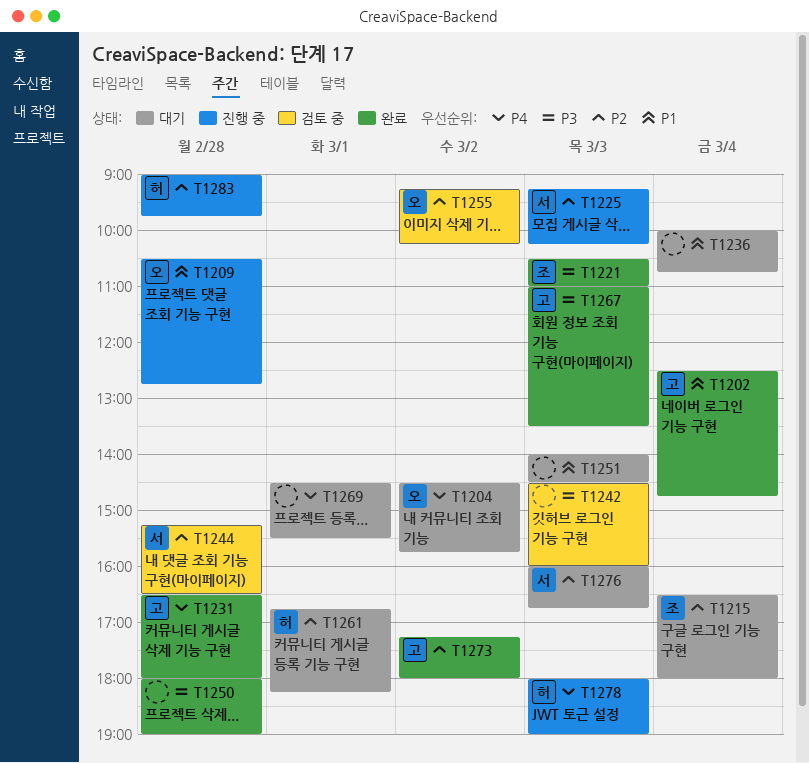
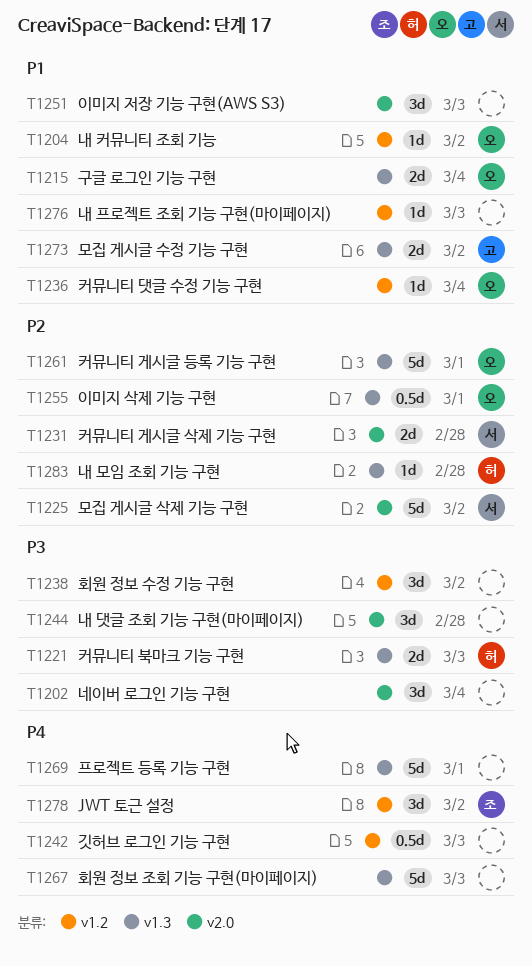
T1202, owner: 고 -> none
T1202, priority: P1 -> P3
T1204, priority: P4 -> P1
T1209: present -> none
T1215, owner: 조 -> 오
T1215, priority: P2 -> P1
T1221, owner: 조 -> 허
T1225, day: Mar 3 -> Mar 2
T1231, owner: 고 -> 서
T1231, priority: P4 -> P2
T1236, owner: none -> 오
T1238: none -> present
T1242, priority: P3 -> P4
T1244, owner: 서 -> none
T1244, priority: P2 -> P3
T1250: present -> none
T1255, day: Mar 2 -> Mar 1
T1261, owner: 허 -> 오
T1267, owner: 고 -> none
T1267, priority: P3 -> P4
T1273, priority: P2 -> P1
T1276, owner: 서 -> none
T1276, priority: P2 -> P1
T1278, owner: 허 -> 조
T1278, day: Mar 3 -> Mar 2

